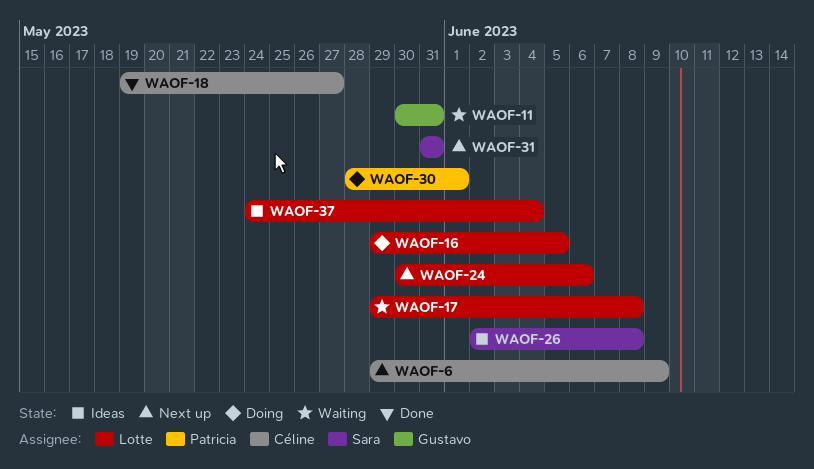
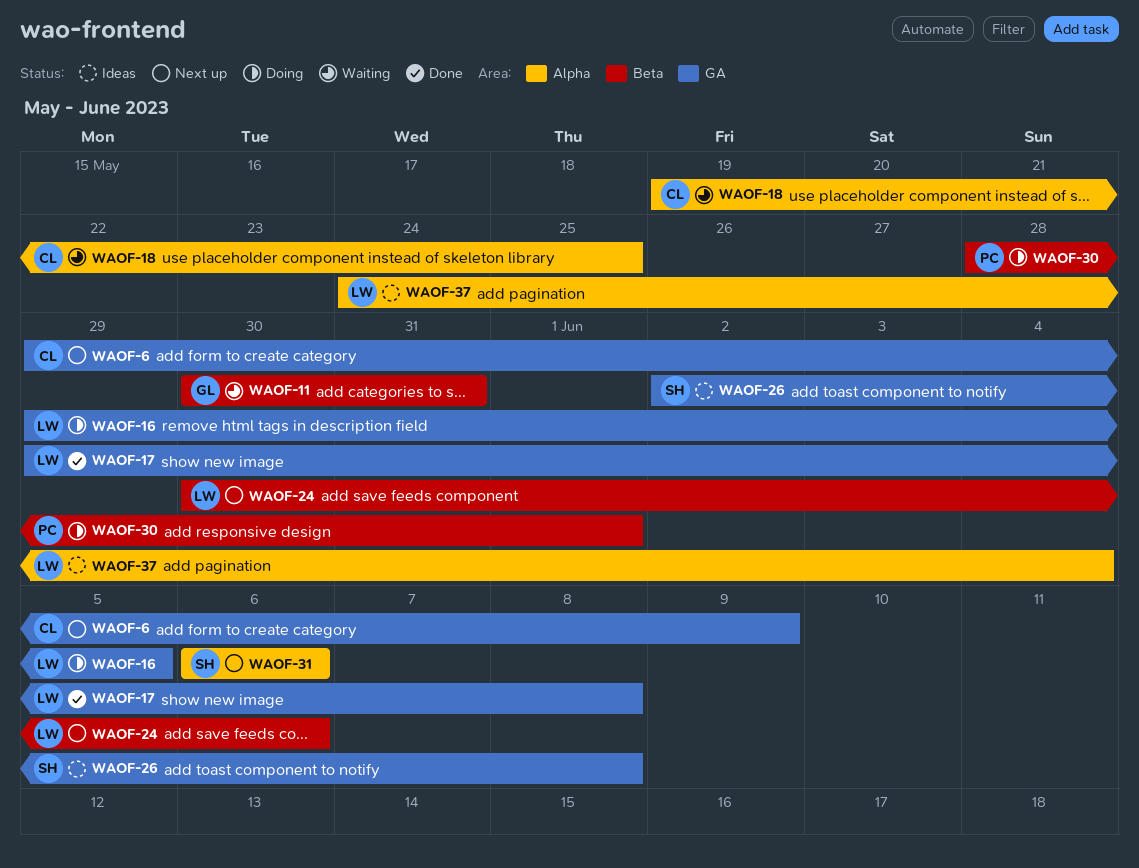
WAOF-17, status: Waiting -> Done
WAOF-18, status: Done -> Waiting
WAOF-18, due: May 27 -> May 25
WAOF-31, start: May 31 -> Jun 6
WAOF-31, due: May 31 -> Jun 6

